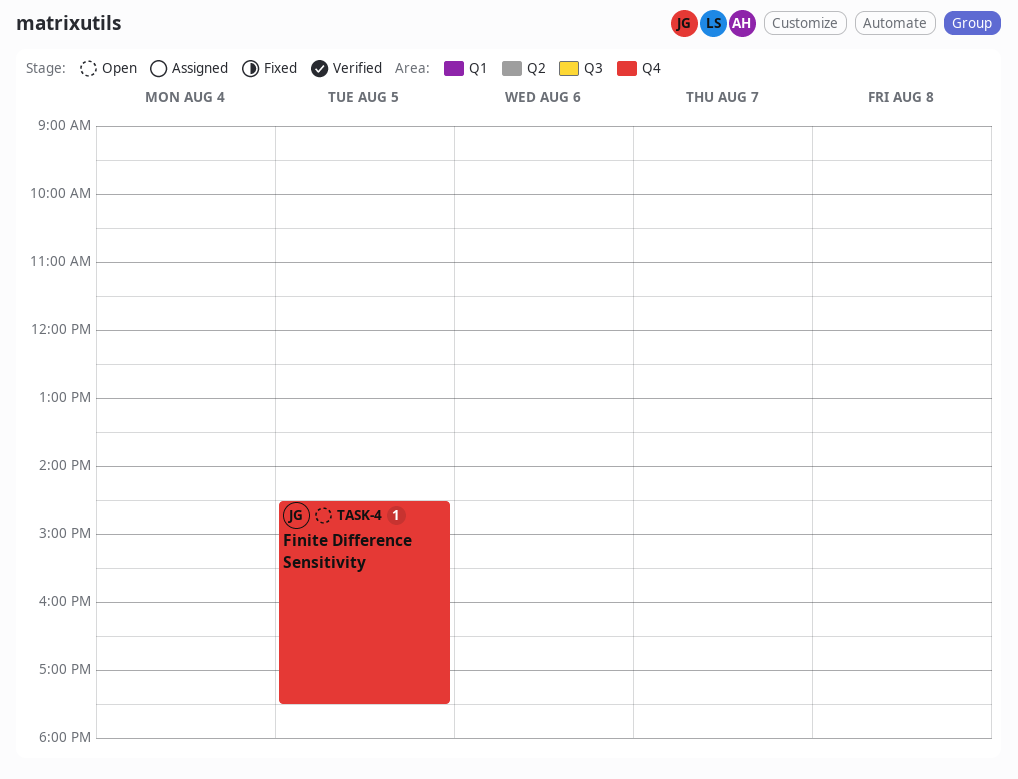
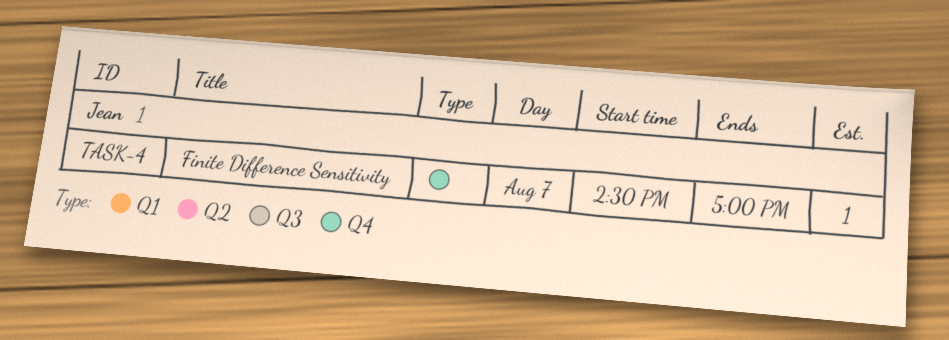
TASK-4, day: Aug 5 -> Aug 7
TASK-4, ends: 17:30 -> 17:00

